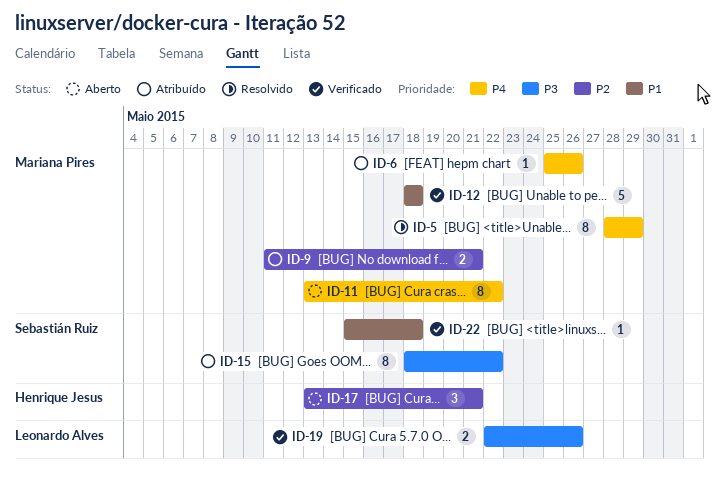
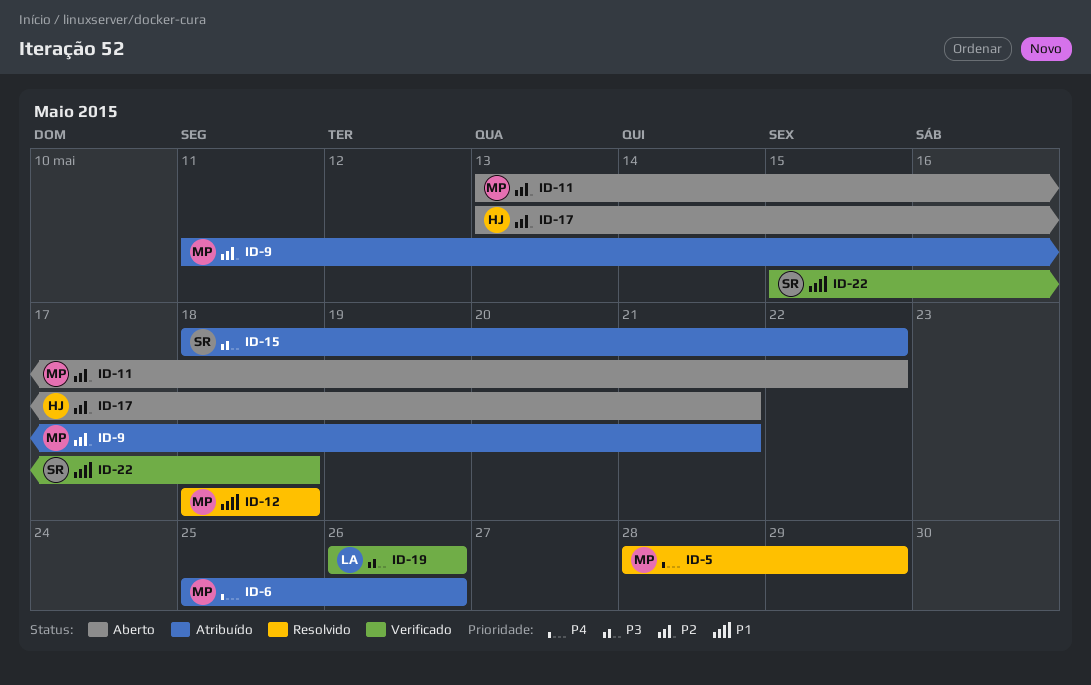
ID-11, priority: P4 -> P2
ID-12, status: Verificado -> Resolvido
ID-19, start: May 22 -> May 26

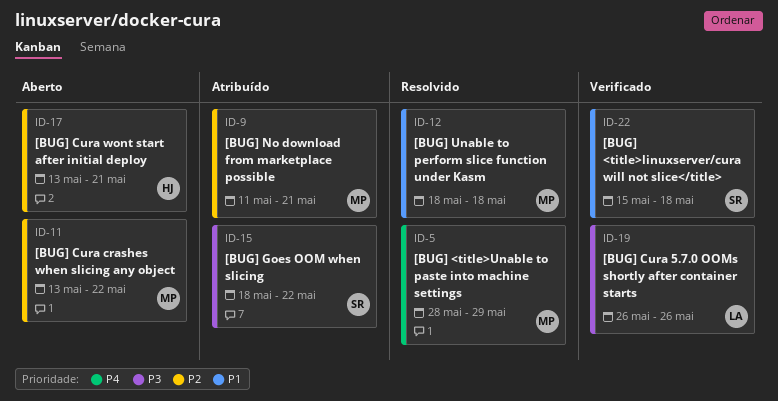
ID-6: present -> none

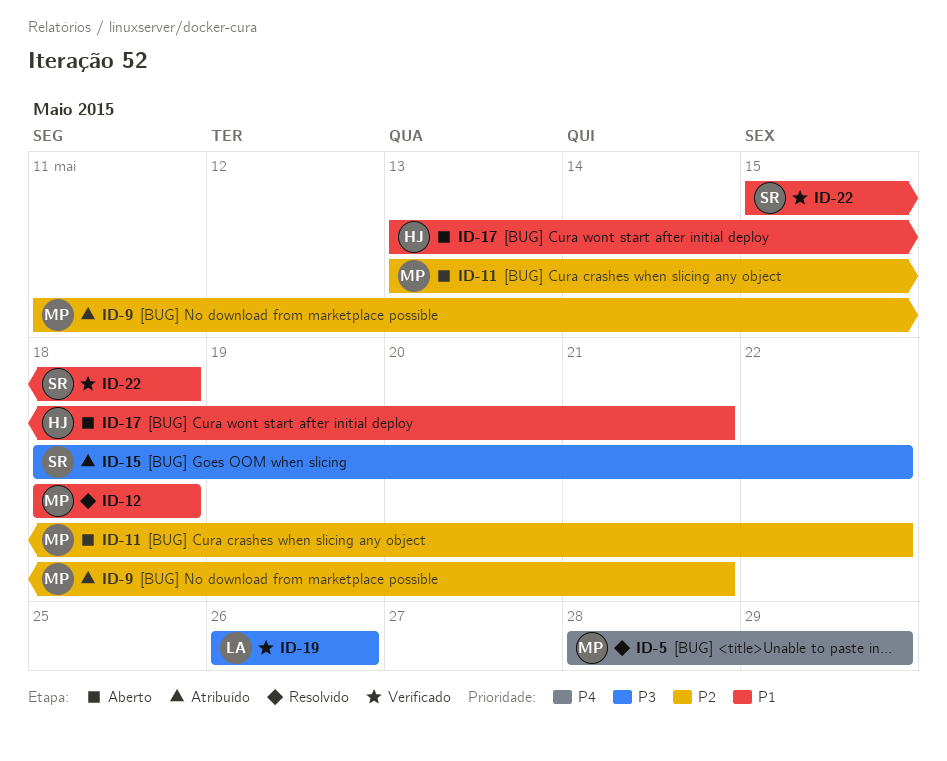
ID-17, priority: P2 -> P1

